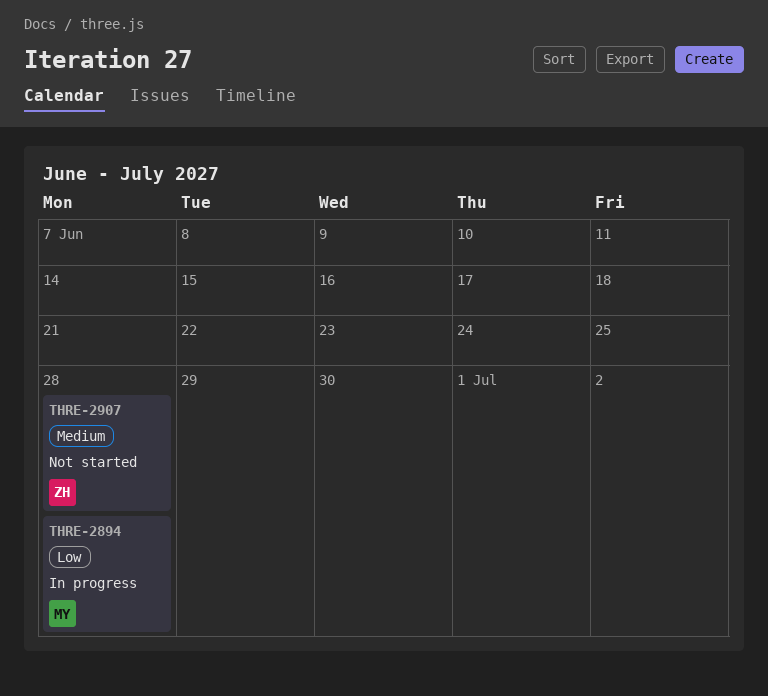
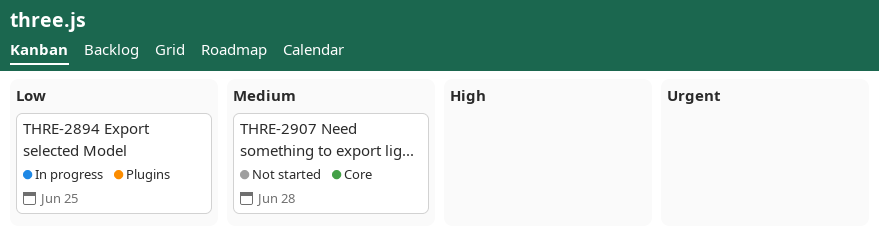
THRE-2894, due: Jun 28 -> Jun 25

